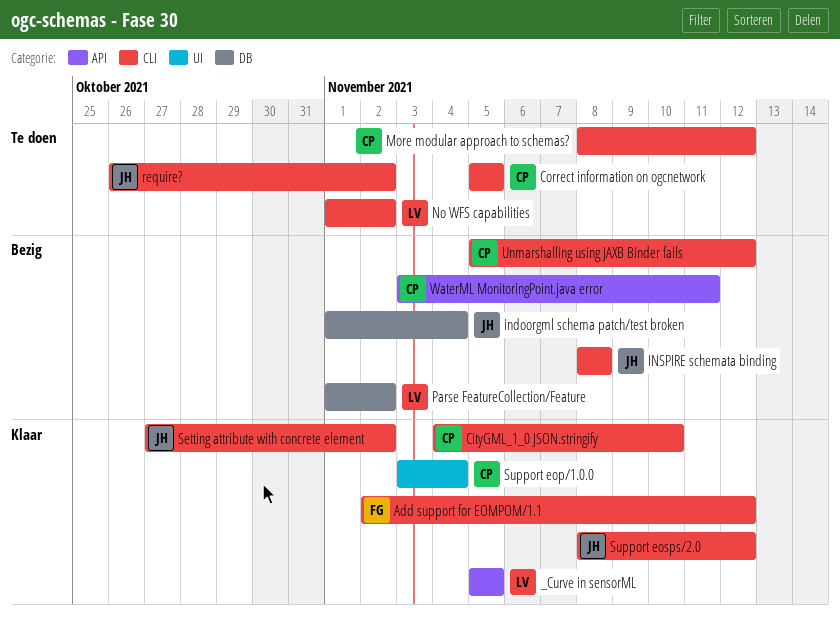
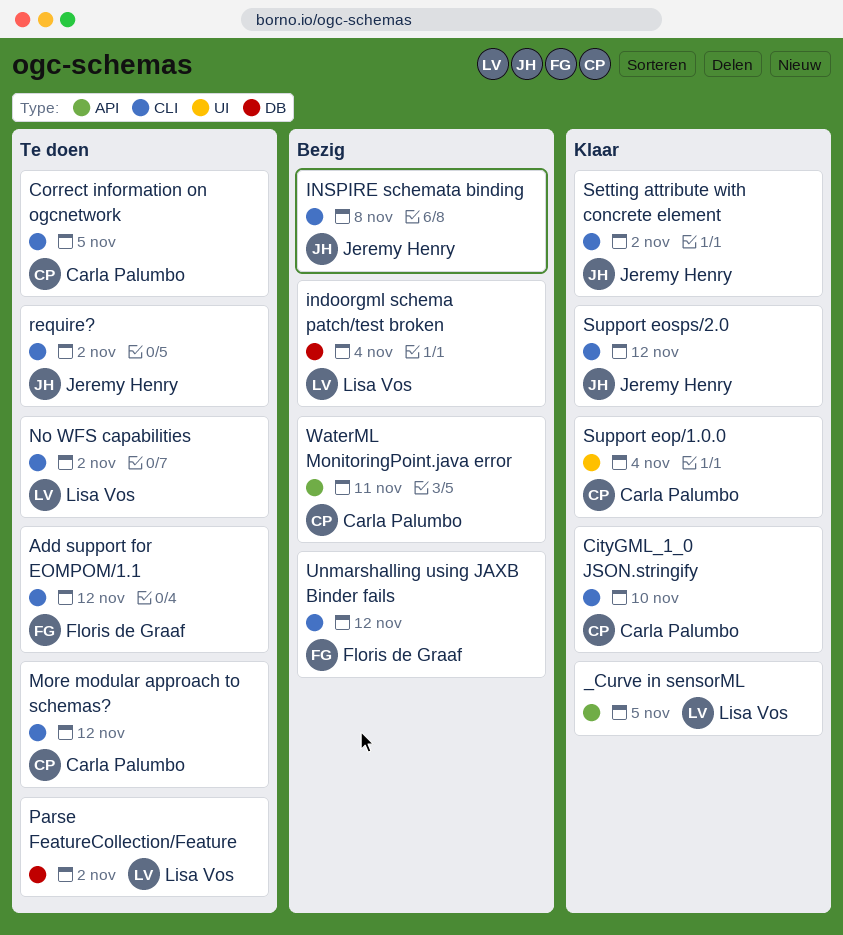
Add support for EOMPOM/1.1, status: Klaar -> Te doen
indoorgml schema patch/test broken, owner: Jeremy Henry -> Lisa Vos
Parse FeatureCollection/Feature, status: Bezig -> Te doen
Unmarshalling using JAXB Binder fails, owner: Carla Palumbo -> Floris de Graaf

